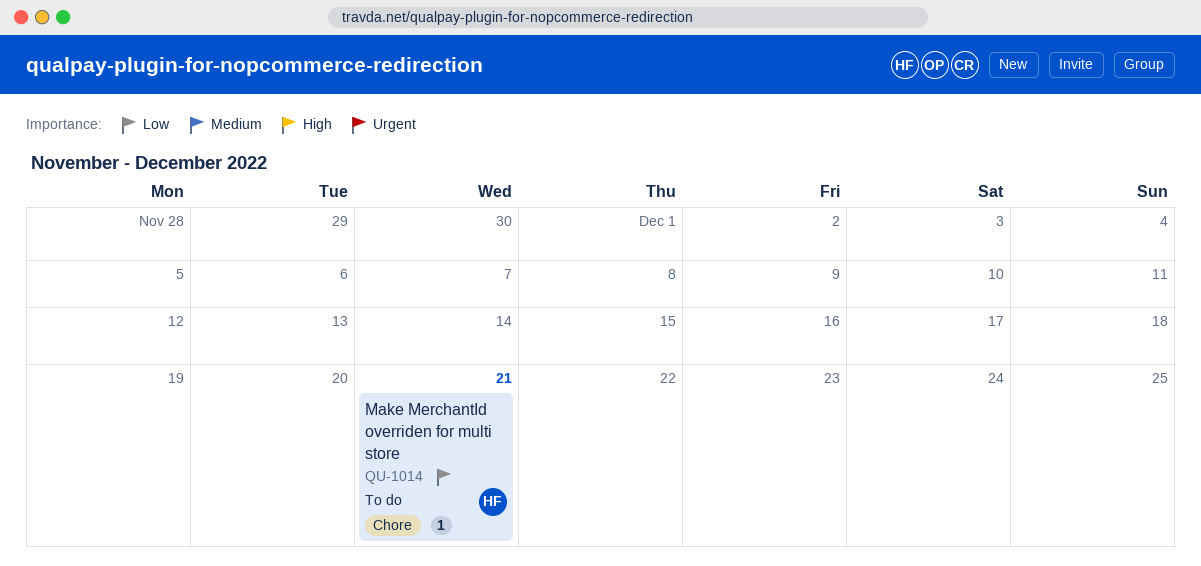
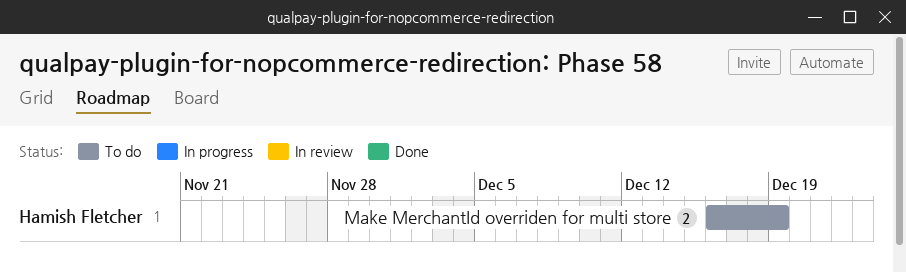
Make MerchantId overriden for multi store, estimate: 1 -> 2
Make MerchantId overriden for multi store, due: Dec 21 -> Dec 19

